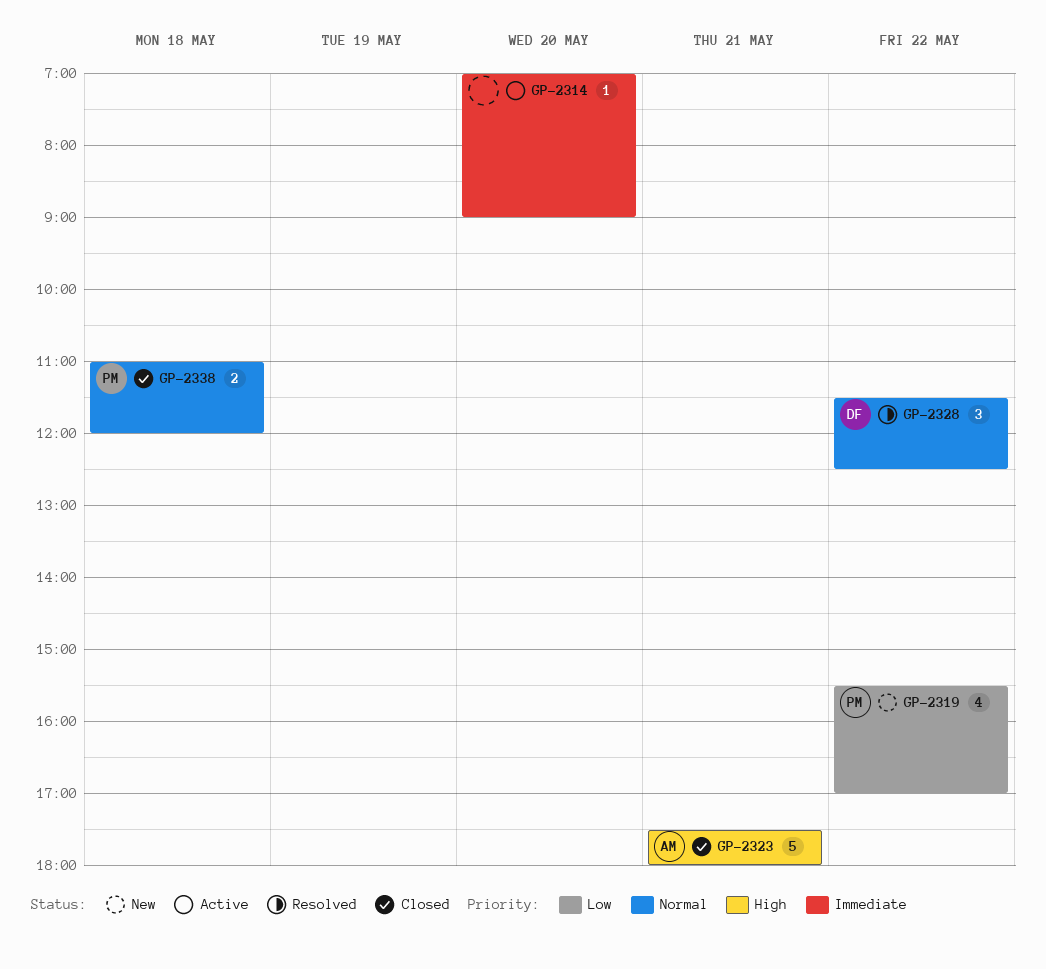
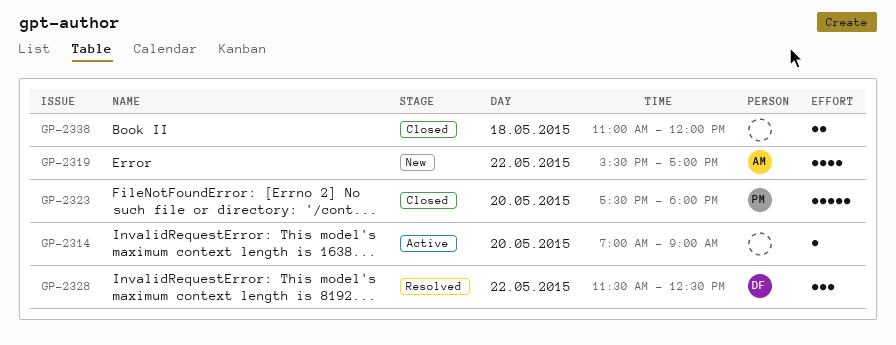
GP-2319, owner: PM -> AM
GP-2323, owner: AM -> PM
GP-2323, day: May 21 -> May 20
GP-2338, owner: PM -> none

